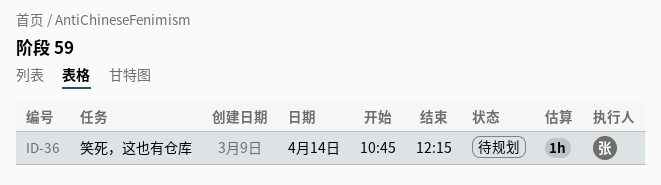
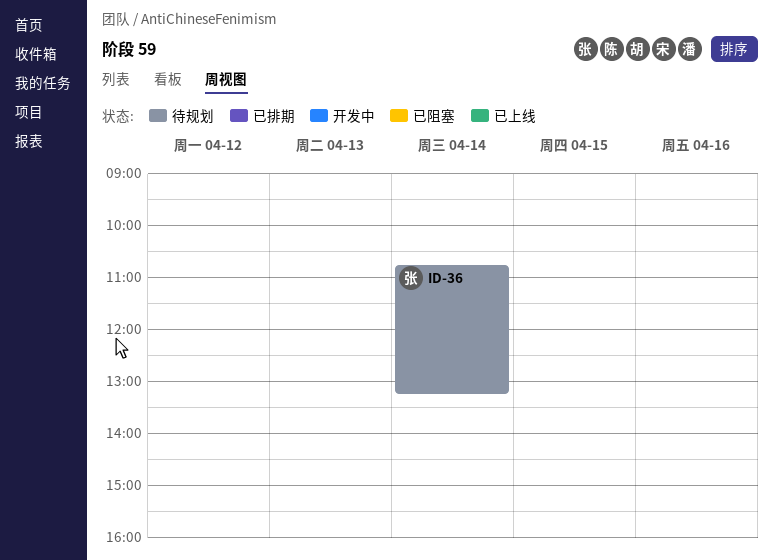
ID-36, ends: 12:15 -> 13:15

